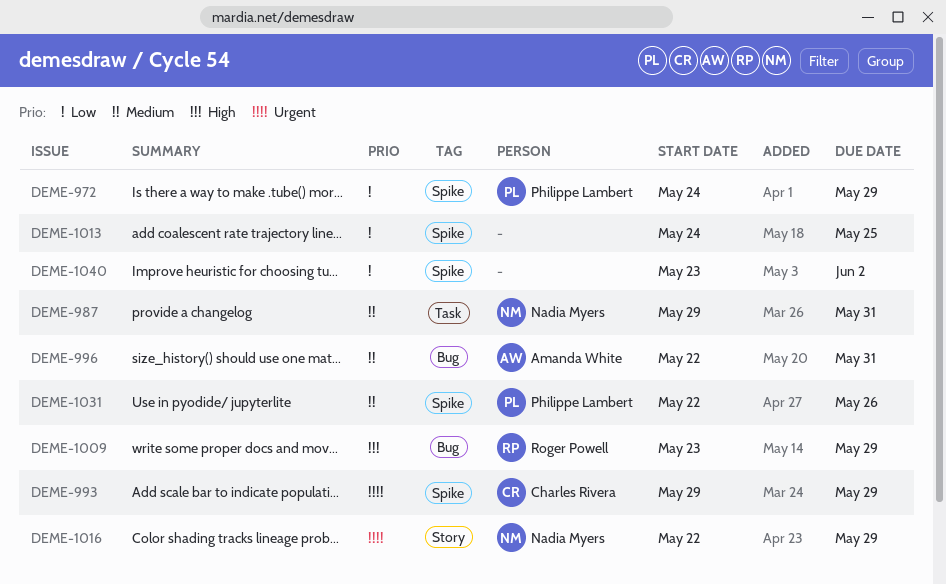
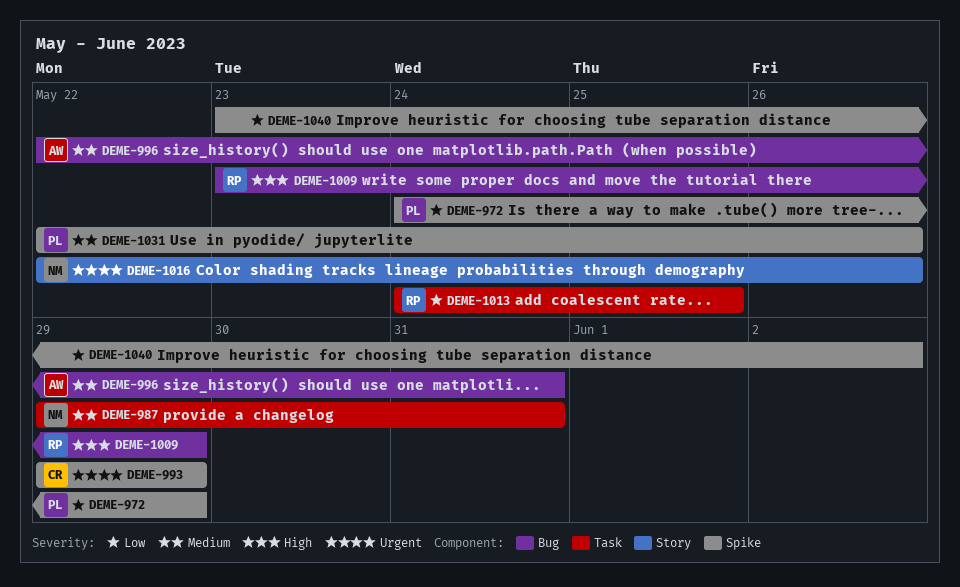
DEME-1013, owner: none -> Roger Powell
DEME-1013, label: Spike -> Task
DEME-1016, due: May 29 -> May 26

